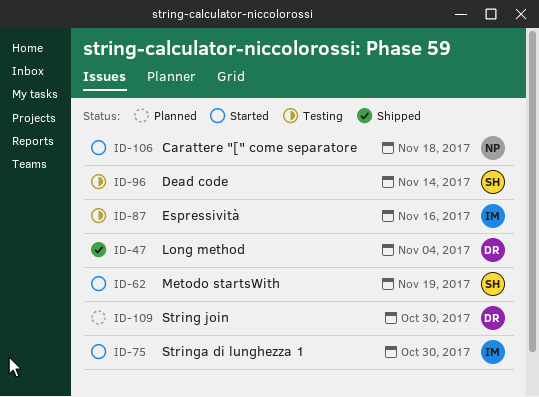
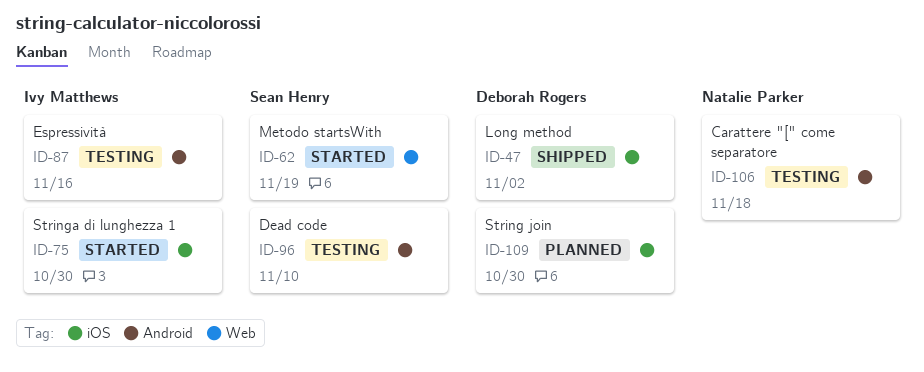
ID-47, due: Nov 4 -> Nov 2
ID-96, due: Nov 14 -> Nov 10
ID-106, status: Started -> Testing

